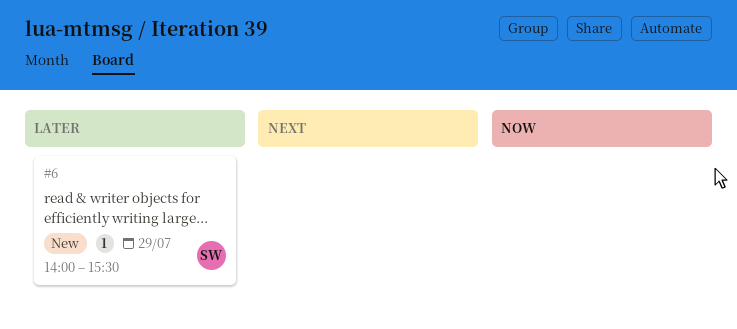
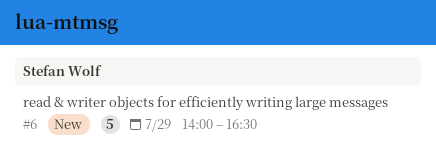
#6, estimate: 1 -> 5
#6, ends: 15:30 -> 16:30

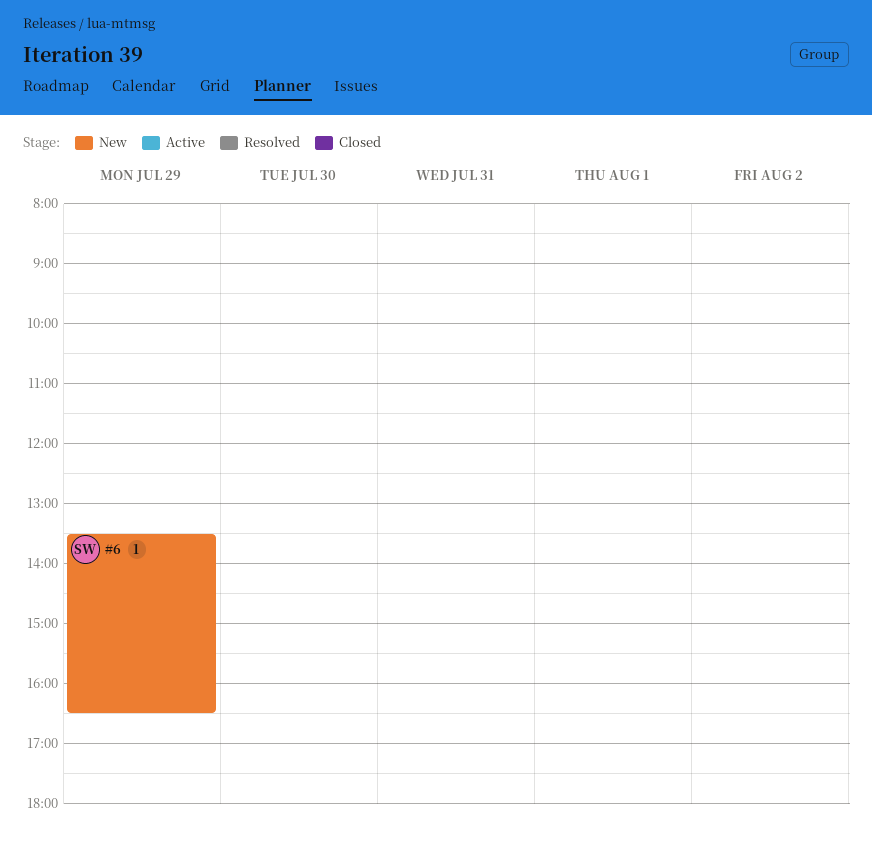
#6, estimate: 5 -> 1
#6, begins: 14:00 -> 13:30

